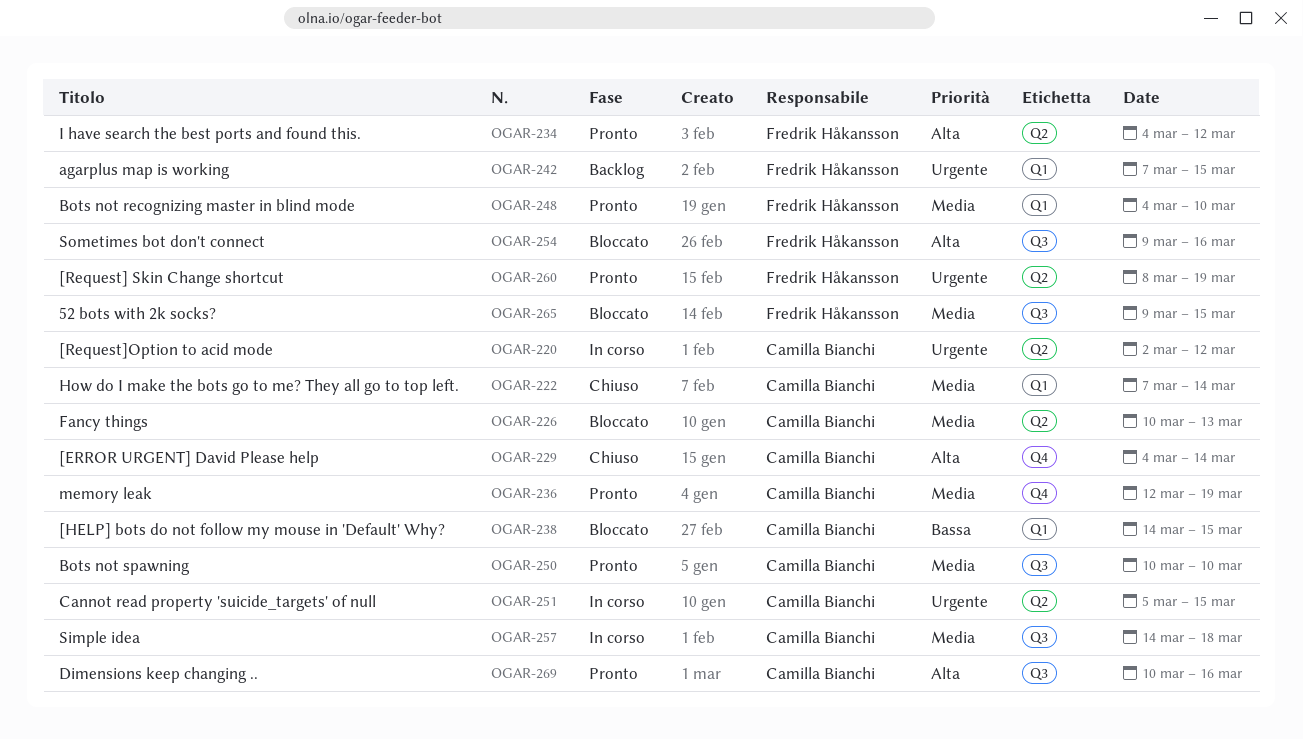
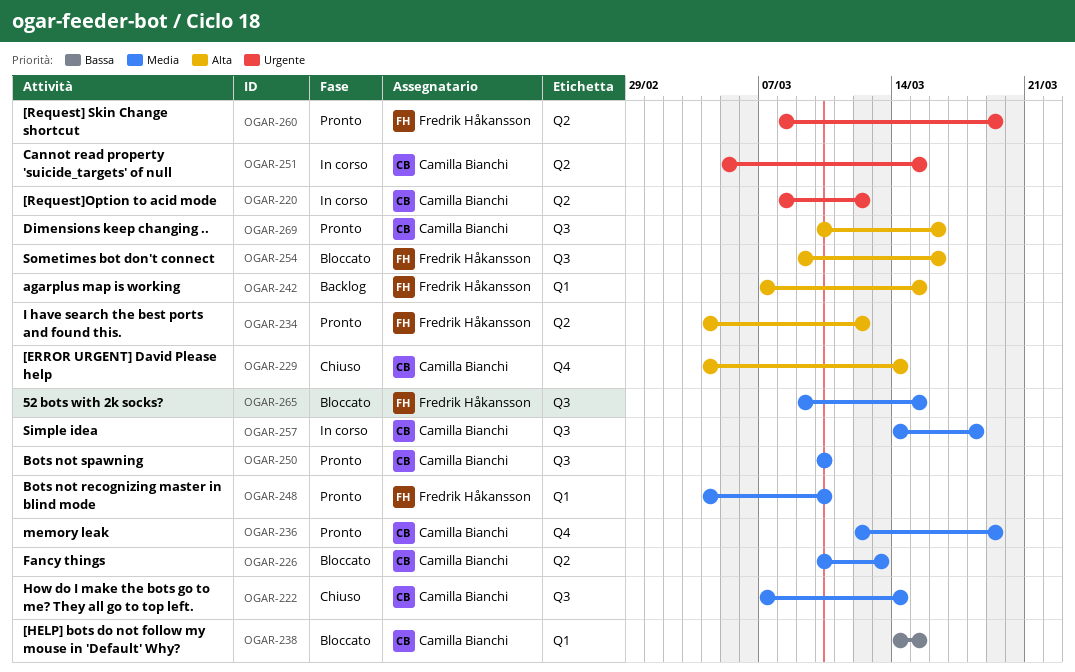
OGAR-220, start: Mar 2 -> Mar 8
OGAR-222, label: Q1 -> Q3
OGAR-242, priority: Urgente -> Alta

